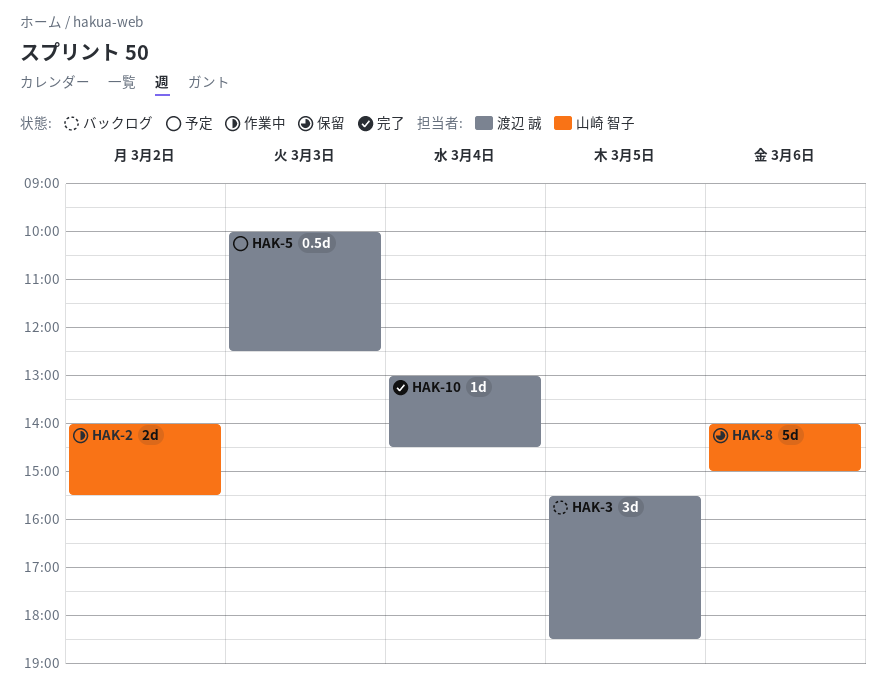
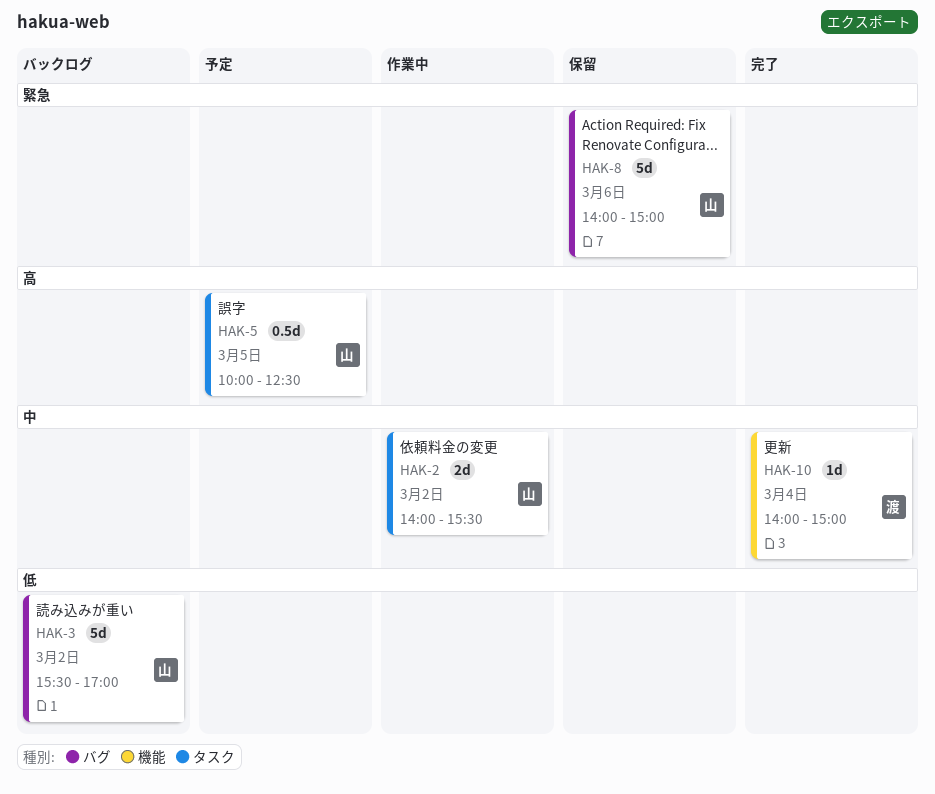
HAK-3, owner: 渡辺 誠 -> 山崎 智子
HAK-3, estimate: 3d -> 5d
HAK-3, day: Mar 5 -> Mar 2
HAK-3, ends: 18:30 -> 17:00
HAK-5, owner: 渡辺 誠 -> 山崎 智子
HAK-5, day: Mar 3 -> Mar 5
HAK-10, begins: 13:00 -> 14:00
HAK-10, ends: 14:30 -> 15:00

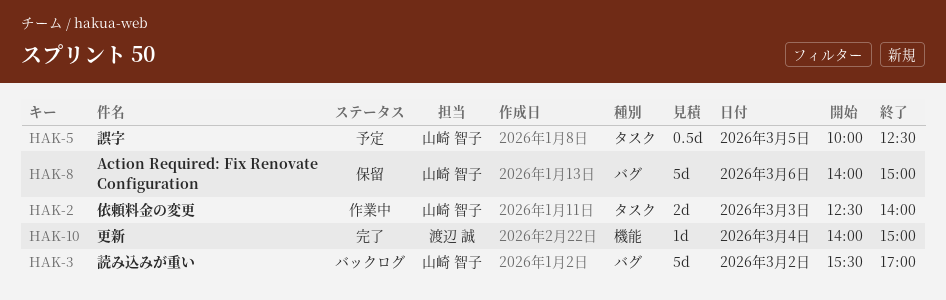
HAK-2, day: Mar 2 -> Mar 3
HAK-2, begins: 14:00 -> 12:30
HAK-2, ends: 15:30 -> 14:00

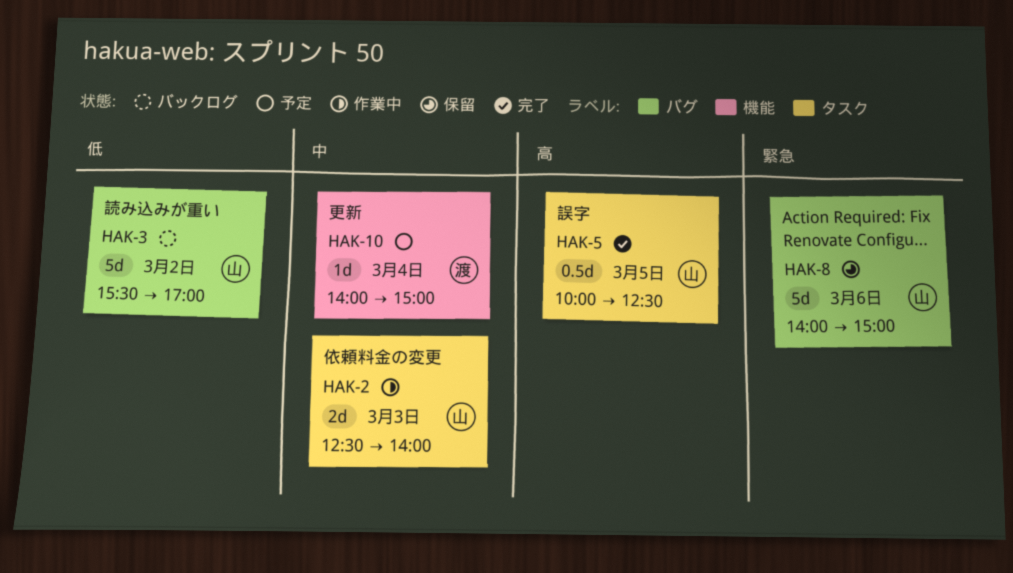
HAK-5, status: 予定 -> 完了
HAK-10, status: 完了 -> 予定

